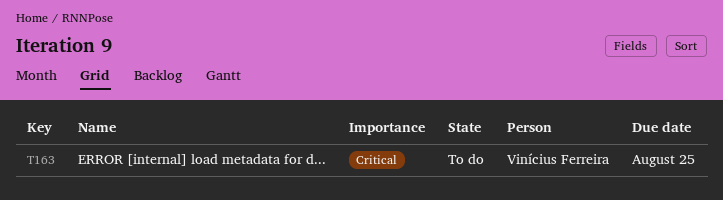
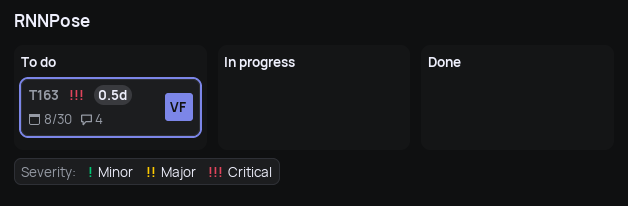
T163, due: Aug 25 -> Aug 30

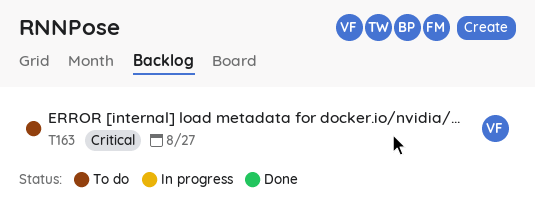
T163, due: Aug 30 -> Aug 27

